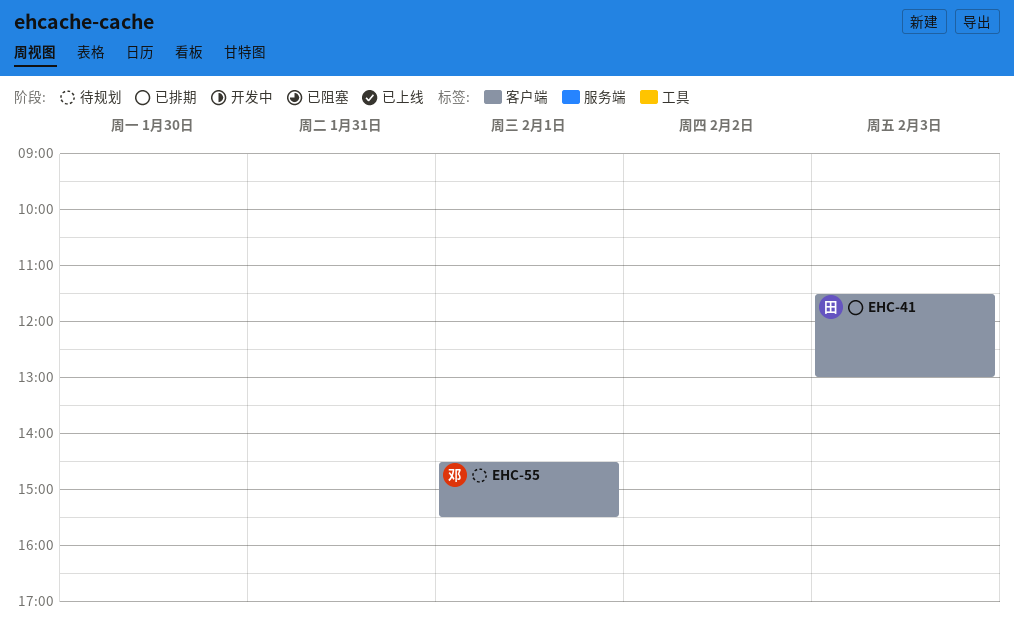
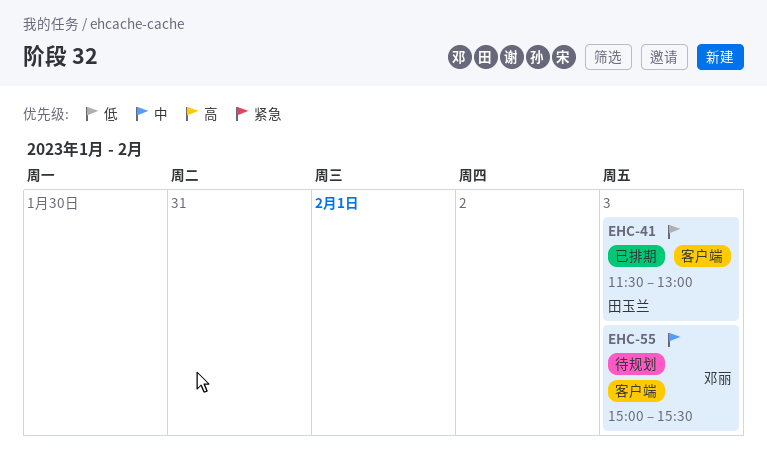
EHC-55, day: Feb 1 -> Feb 3
EHC-55, begins: 14:30 -> 15:00

